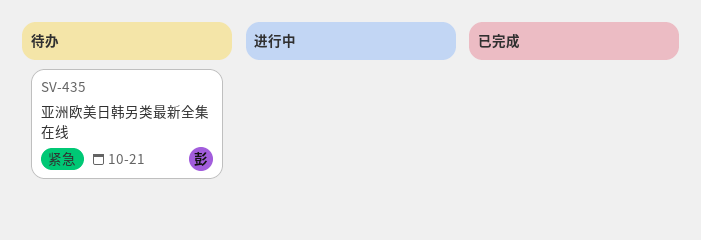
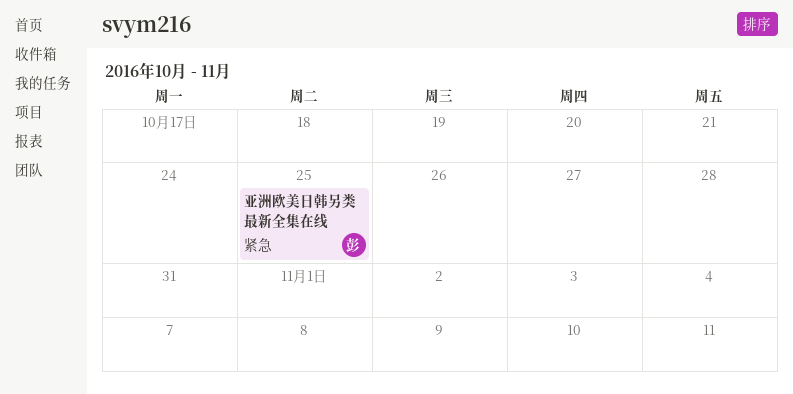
亚洲欧美日韩另类最新全集在线, due: Oct 21 -> Oct 25

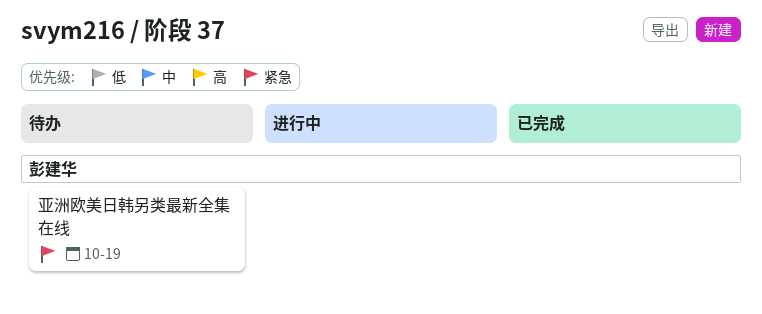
亚洲欧美日韩另类最新全集在线, due: Oct 25 -> Oct 19

